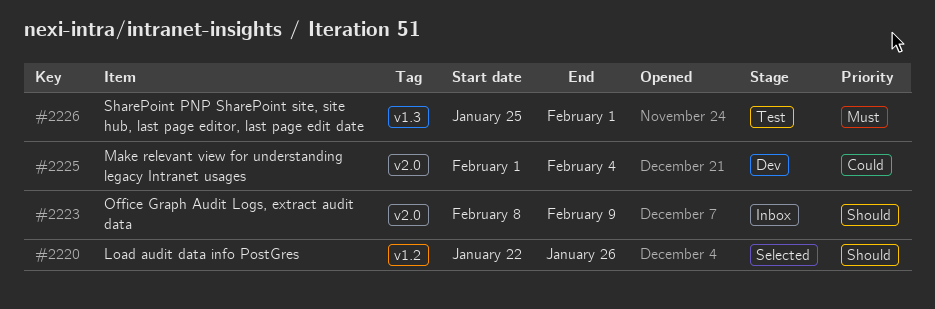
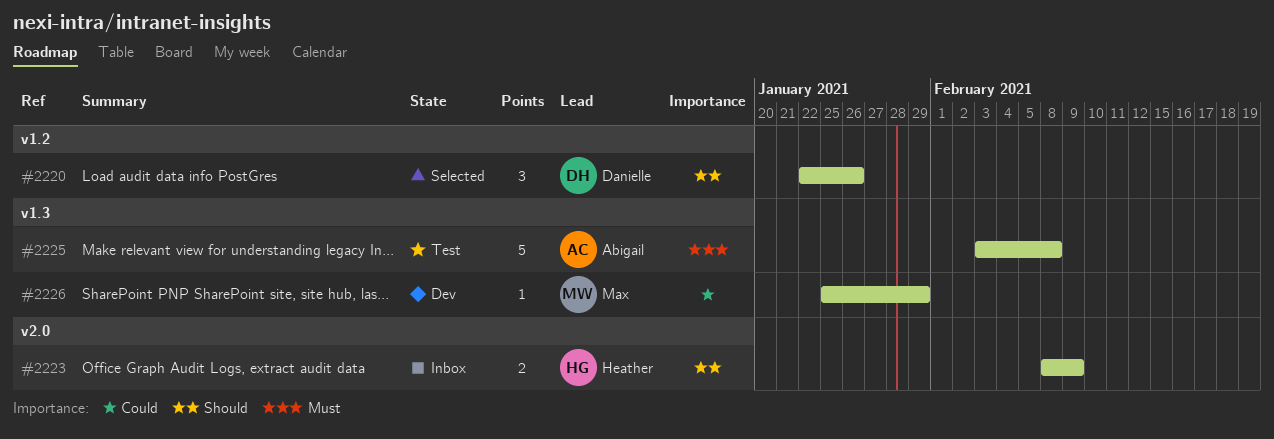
#2225, status: Dev -> Test
#2225, priority: Could -> Must
#2225, label: v2.0 -> v1.3
#2225, start: Feb 1 -> Feb 3
#2225, due: Feb 4 -> Feb 8
#2226, status: Test -> Dev
#2226, priority: Must -> Could
#2226, due: Feb 1 -> Jan 29

